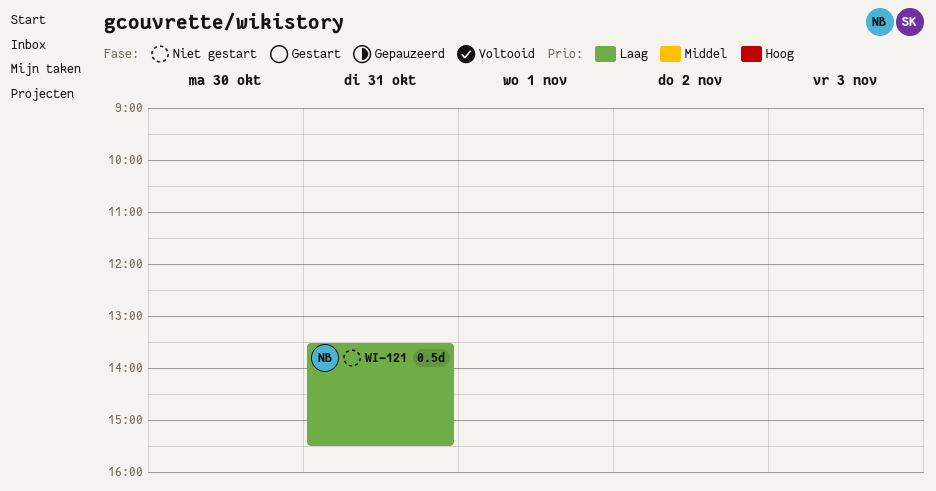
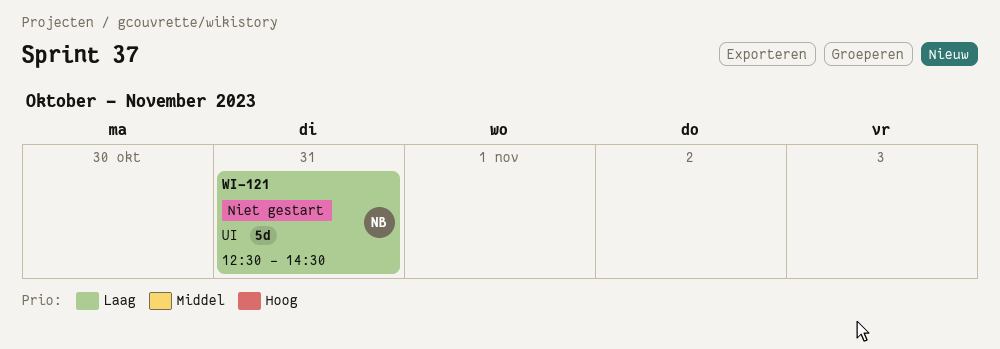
WI-121, estimate: 0.5d -> 5d
WI-121, begins: 13:30 -> 12:30
WI-121, ends: 15:30 -> 14:30

